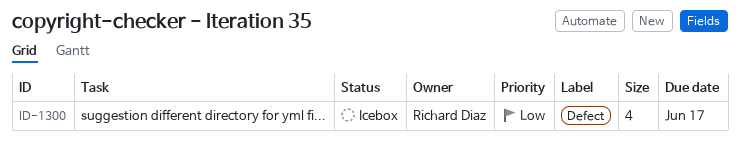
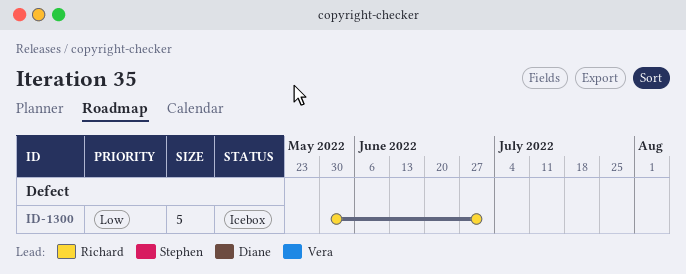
ID-1300, estimate: 4 -> 5
ID-1300, due: Jun 17 -> Jul 1

